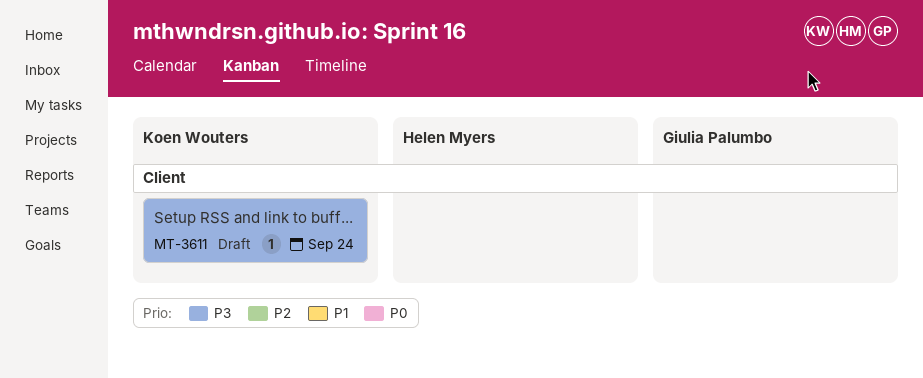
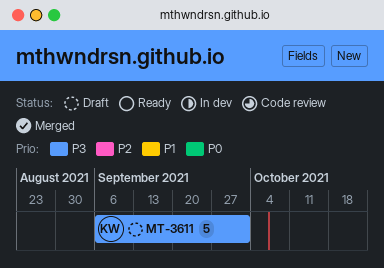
MT-3611, estimate: 1 -> 5
MT-3611, due: Sep 24 -> Oct 1

